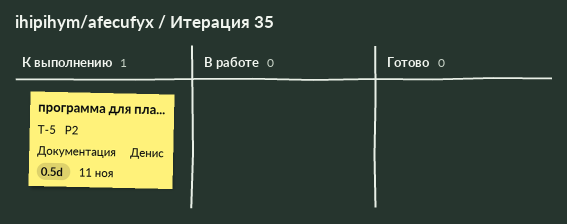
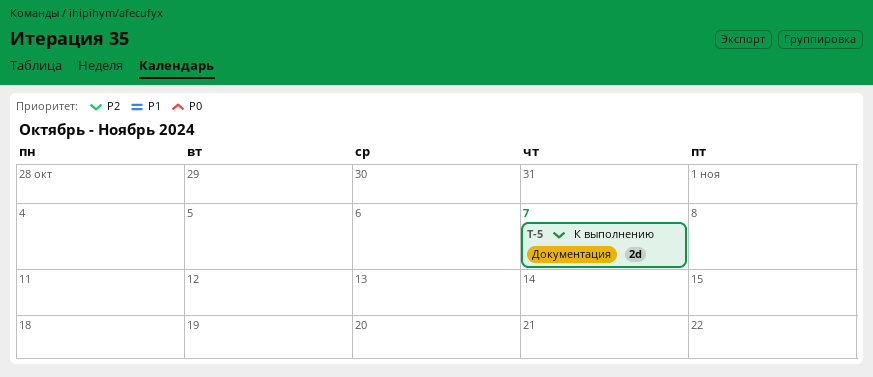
T-5, estimate: 0.5d -> 2d
T-5, due: Nov 11 -> Nov 7

